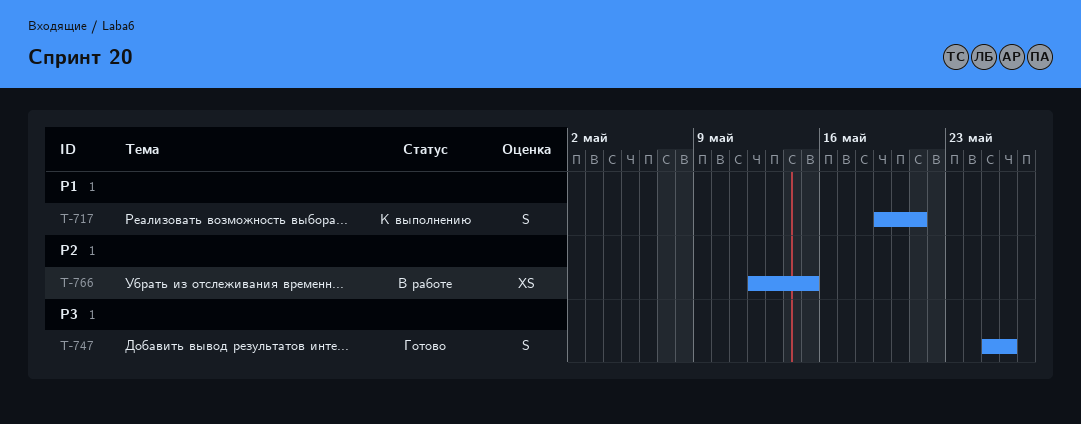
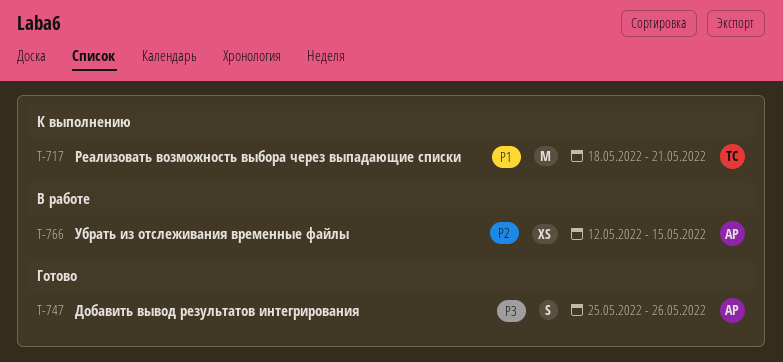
T-717, estimate: S -> M
T-717, start: May 19 -> May 18

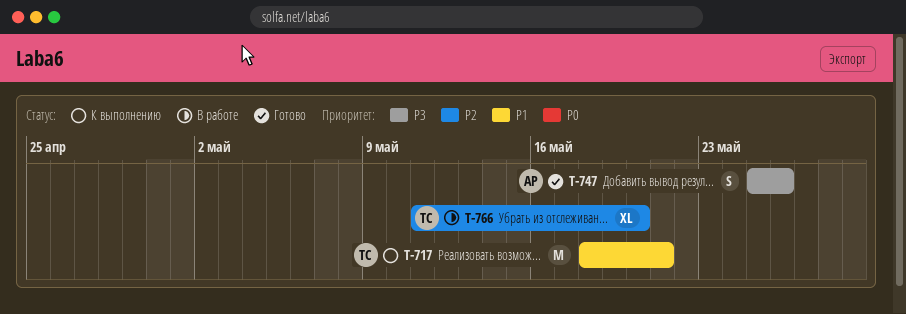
T-766, owner: АР -> ТС
T-766, estimate: XS -> XL
T-766, start: May 12 -> May 11
T-766, due: May 15 -> May 20

